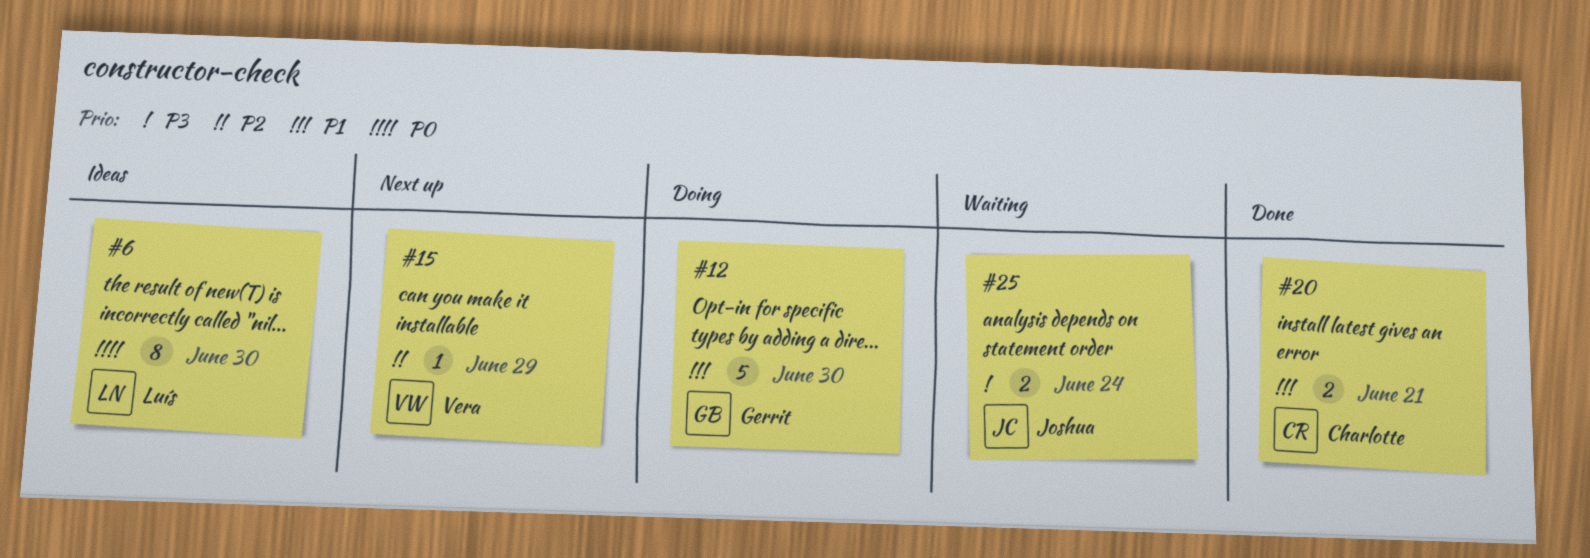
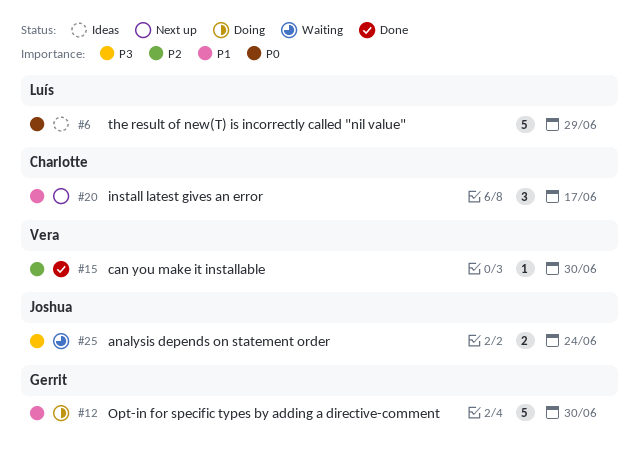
#6, estimate: 8 -> 5
#6, due: Jun 30 -> Jun 29
#15, status: Next up -> Done
#15, due: Jun 29 -> Jun 30
#20, status: Done -> Next up
#20, estimate: 2 -> 3
#20, due: Jun 21 -> Jun 17

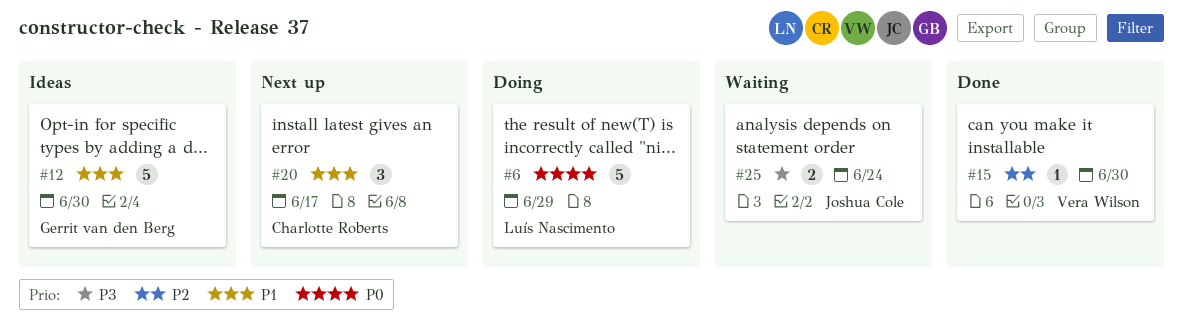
#6, status: Ideas -> Doing
#12, status: Doing -> Ideas

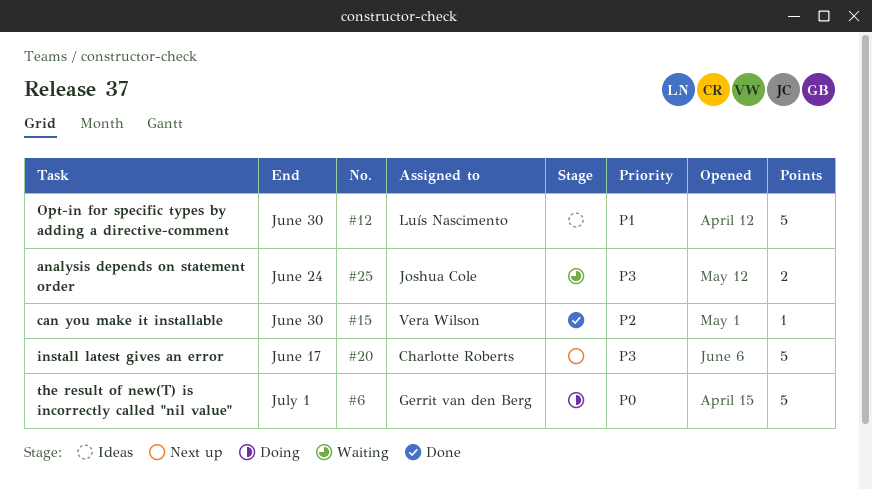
#6, owner: Luís Nascimento -> Gerrit van den Berg
#6, due: Jun 29 -> Jul 1
#12, owner: Gerrit van den Berg -> Luís Nascimento
#20, priority: P1 -> P3
#20, estimate: 3 -> 5

